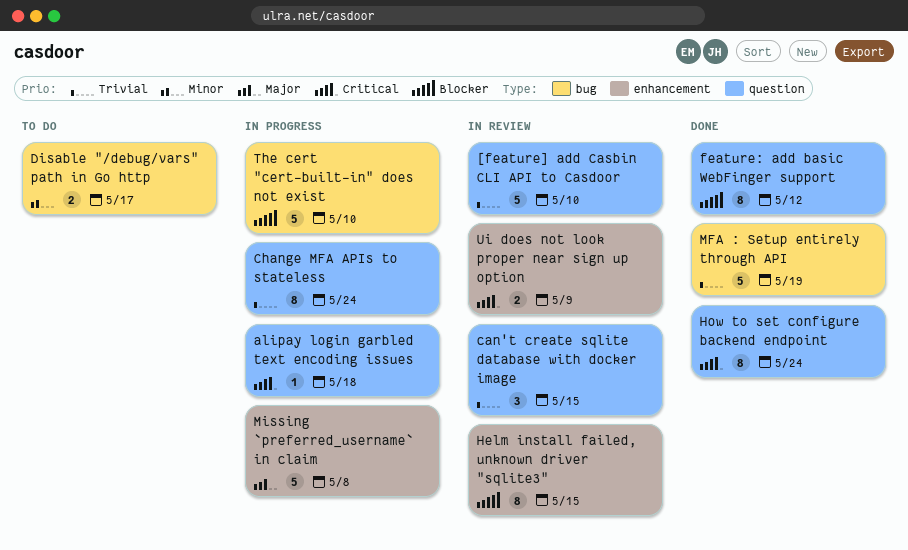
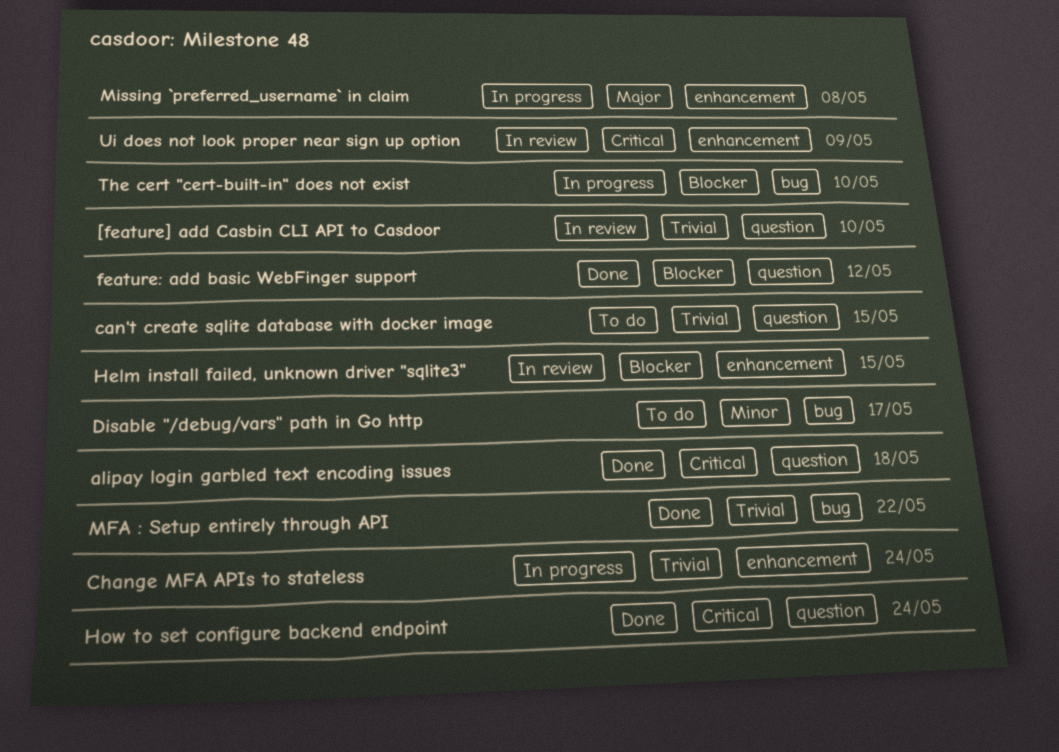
alipay login garbled text encoding issues, status: In progress -> Done
can't create sqlite database with docker image, status: In review -> To do
Change MFA APIs to stateless, label: question -> enhancement
MFA : Setup entirely through API, due: May 19 -> May 22

